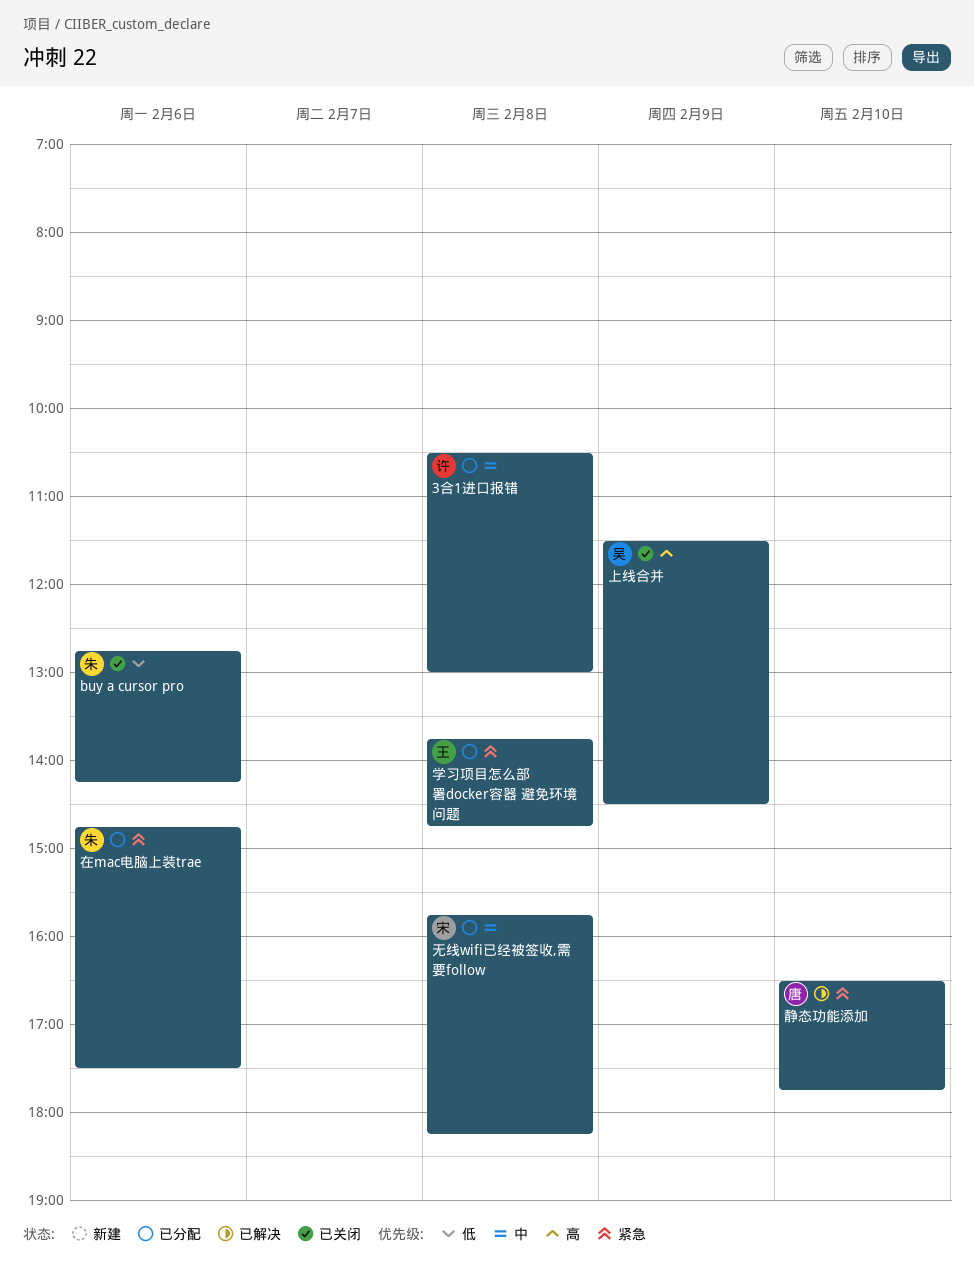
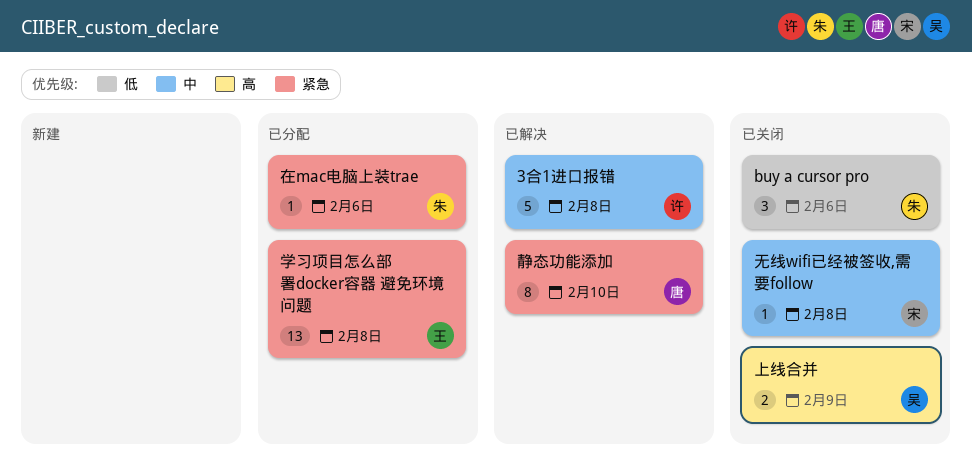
3合1进口报错, status: 已分配 -> 已解决
无线wifi已经被签收,需要follow, status: 已分配 -> 已关闭

